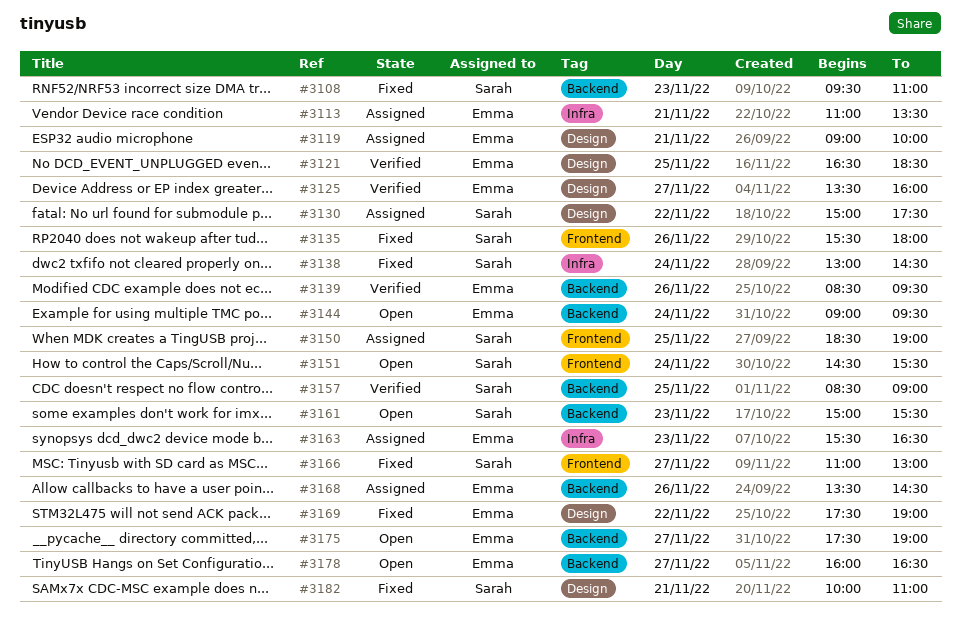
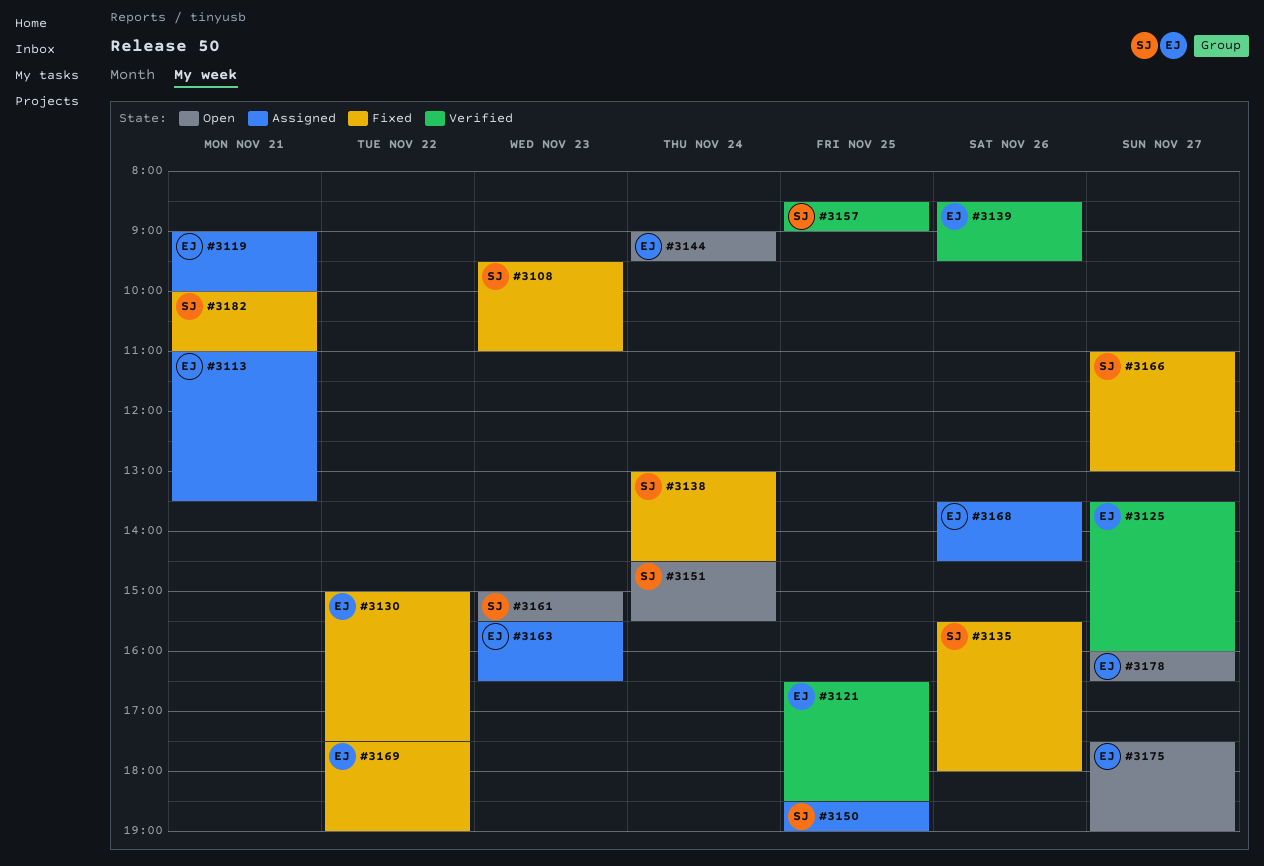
#3130, status: Assigned -> Fixed
#3130, owner: Sarah -> Emma

